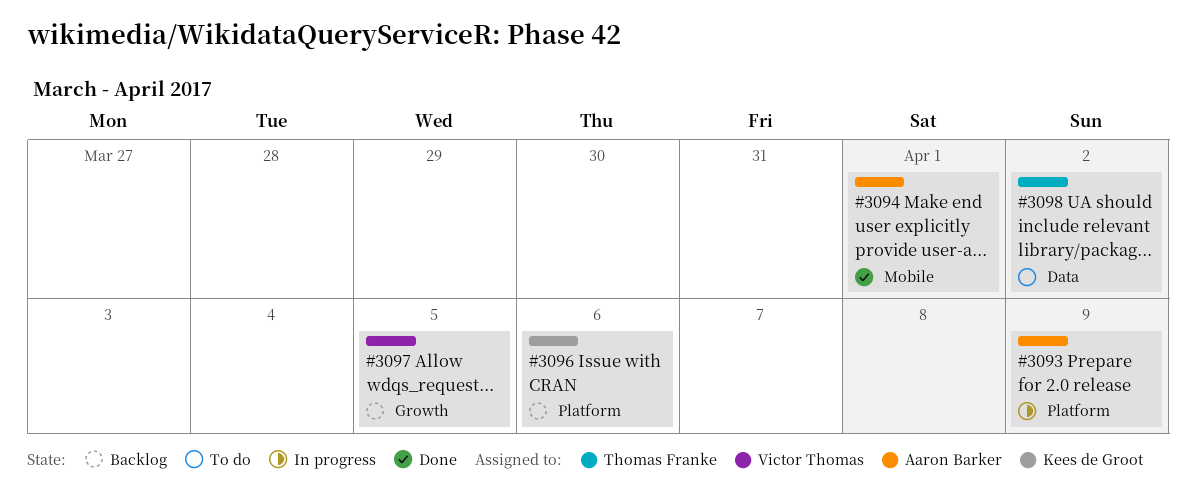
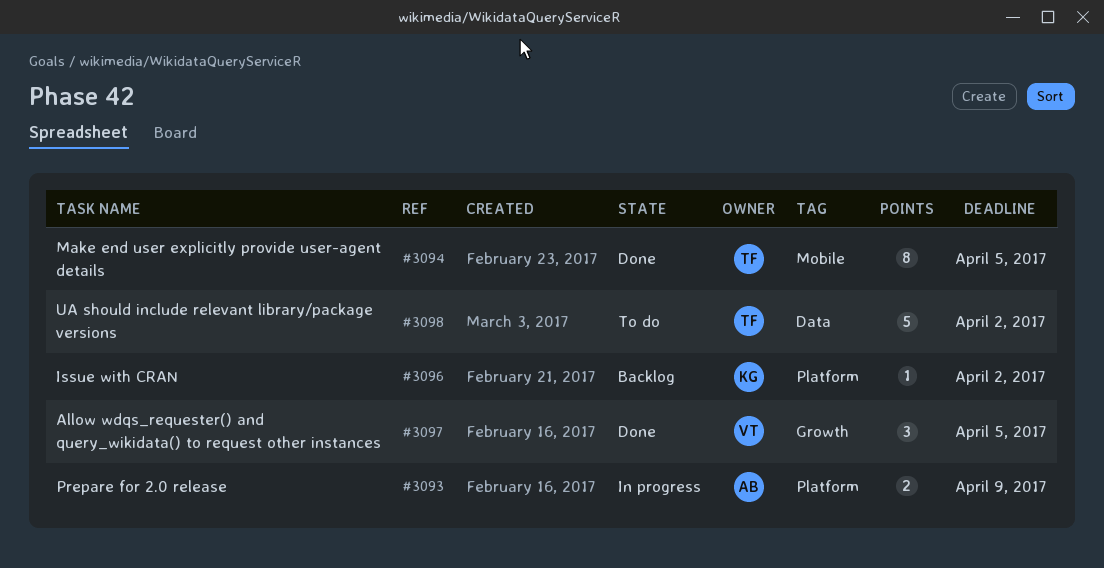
#3094, owner: Aaron Barker -> Thomas Franke
#3094, due: Apr 1 -> Apr 5
#3096, due: Apr 6 -> Apr 2
#3097, status: Backlog -> Done

